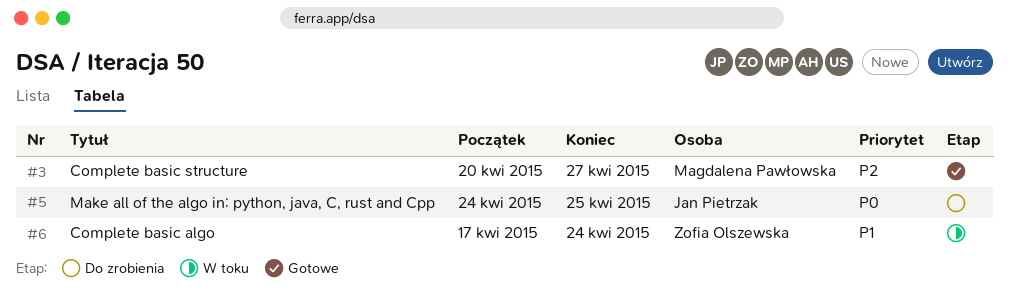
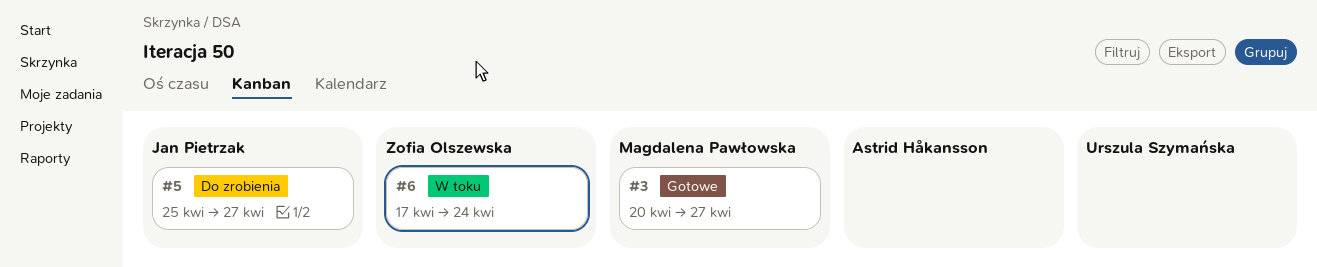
#5, start: Apr 24 -> Apr 25
#5, due: Apr 25 -> Apr 27

